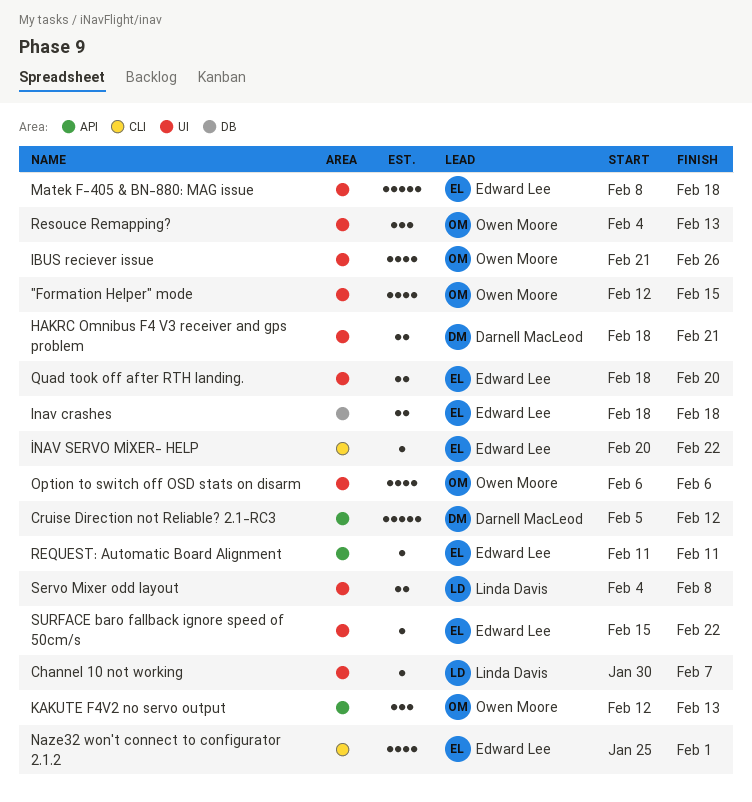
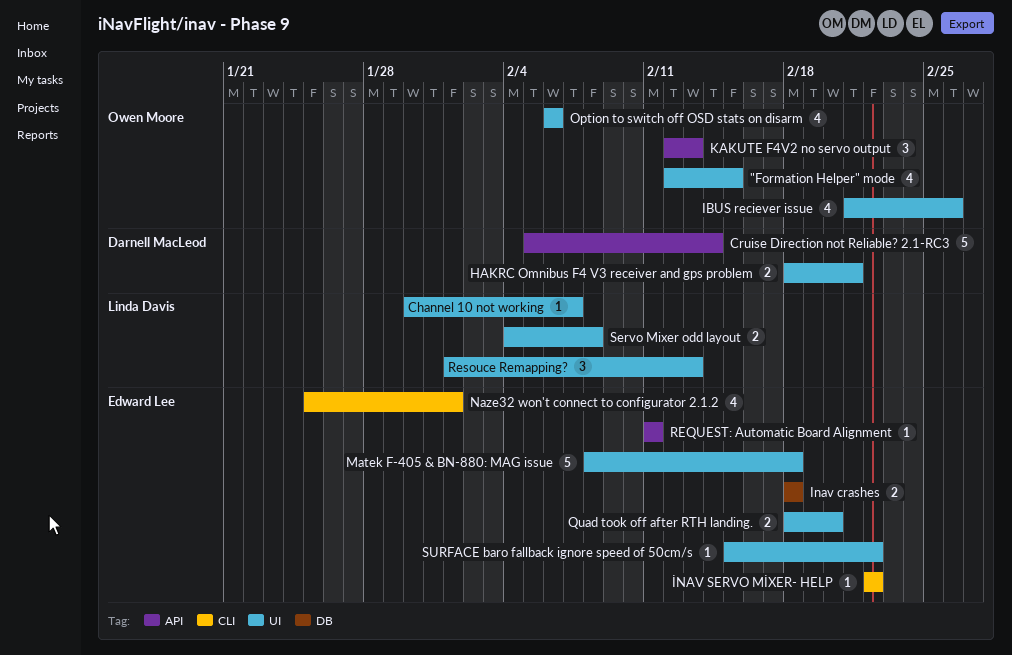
Cruise Direction not Reliable? 2.1-RC3, due: Feb 12 -> Feb 14
İNAV SERVO MİXER- HELP, start: Feb 20 -> Feb 22
Resouce Remapping?, owner: Owen Moore -> Linda Davis
Resouce Remapping?, start: Feb 4 -> Feb 1

